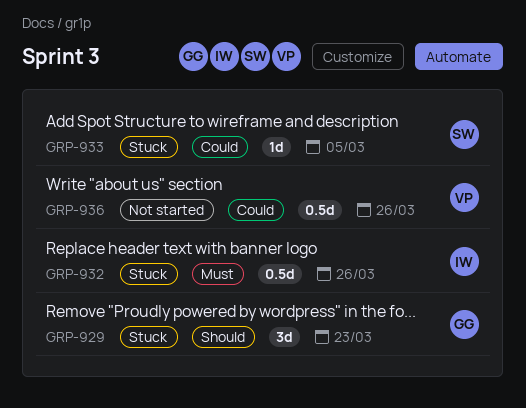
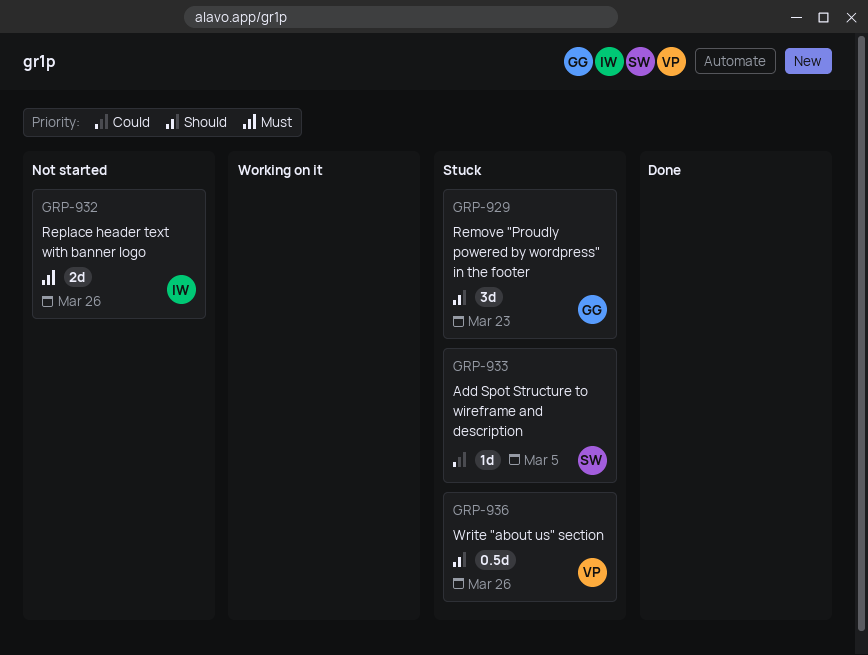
GRP-932, status: Stuck -> Not started
GRP-932, estimate: 0.5d -> 2d
GRP-936, status: Not started -> Stuck
GRP-936, priority: Could -> Should

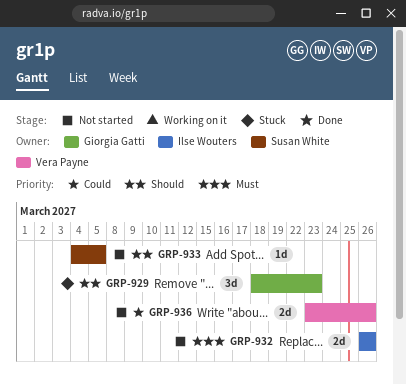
GRP-933, status: Stuck -> Not started
GRP-933, priority: Could -> Should
GRP-936, status: Stuck -> Not started
GRP-936, priority: Should -> Could
GRP-936, estimate: 0.5d -> 2d

